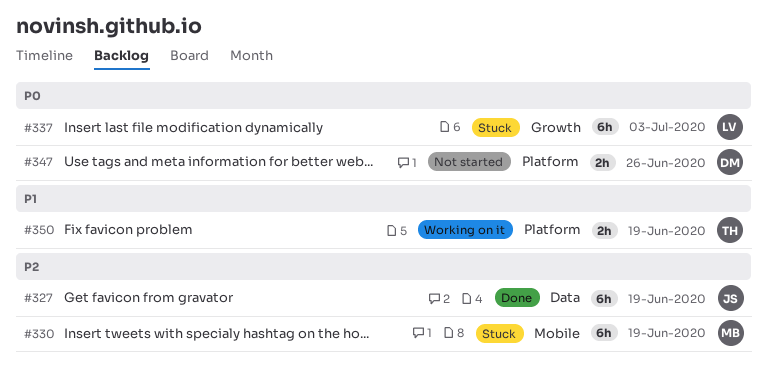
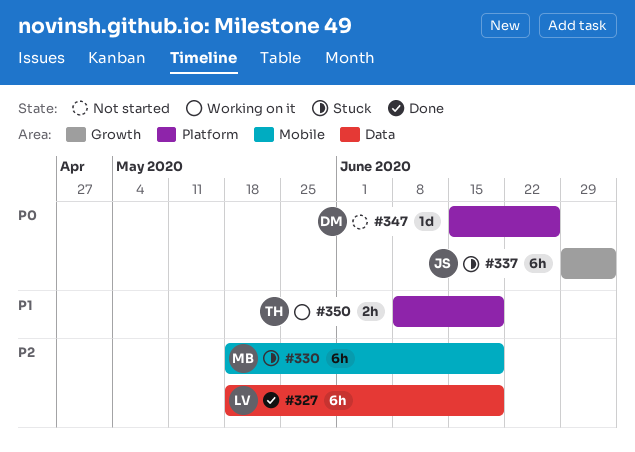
#327, owner: JS -> LV
#337, owner: LV -> JS
#347, estimate: 2h -> 1d

